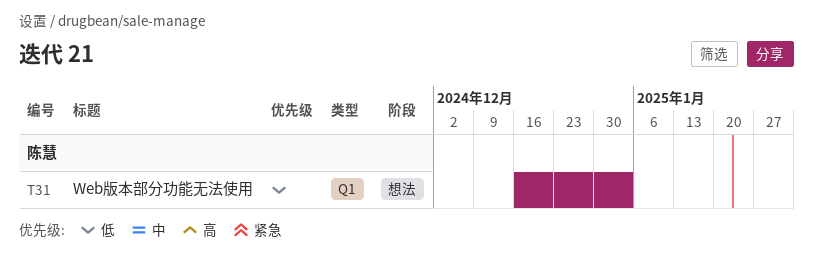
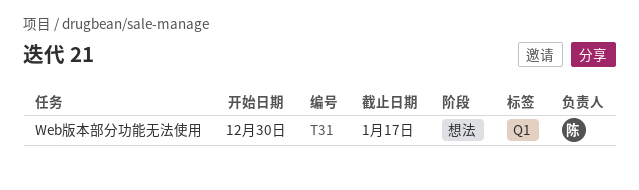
T31, start: Dec 16 -> Dec 30
T31, due: Jan 3 -> Jan 17

